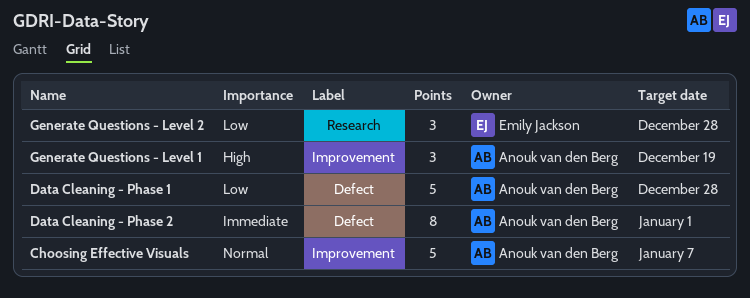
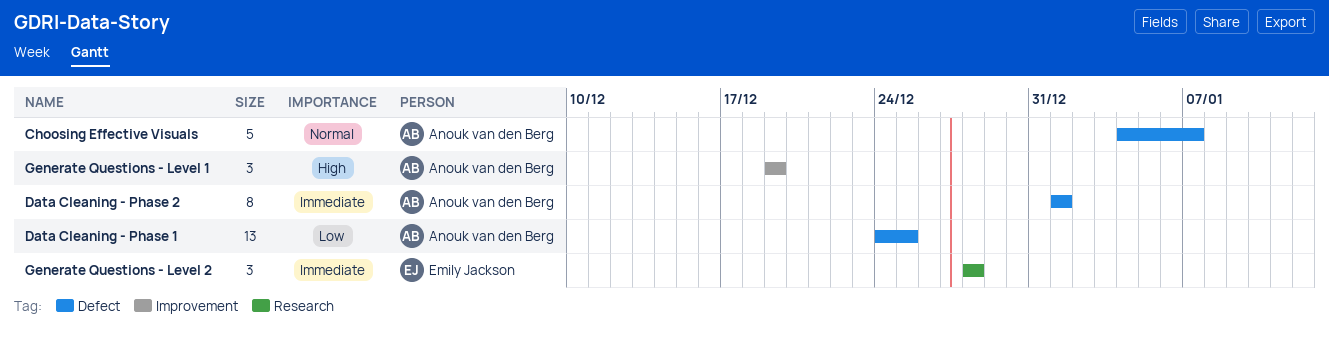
Choosing Effective Visuals, label: Improvement -> Defect
Data Cleaning - Phase 1, estimate: 5 -> 13
Data Cleaning - Phase 1, due: Dec 28 -> Dec 25
Generate Questions - Level 2, priority: Low -> Immediate

